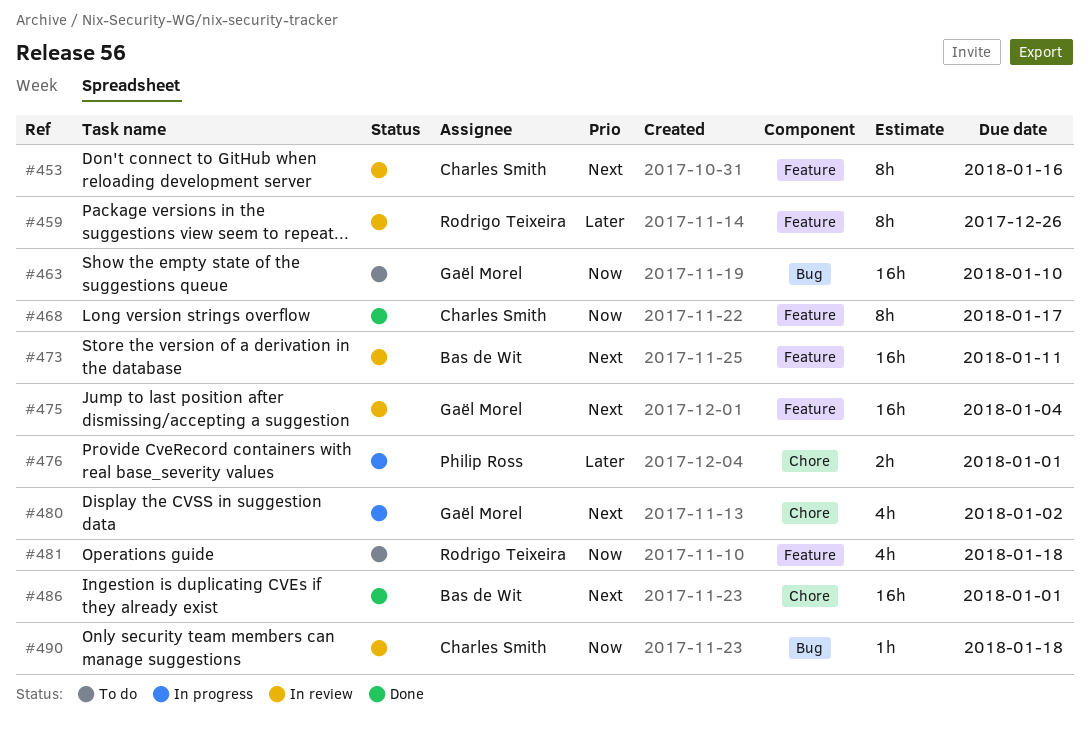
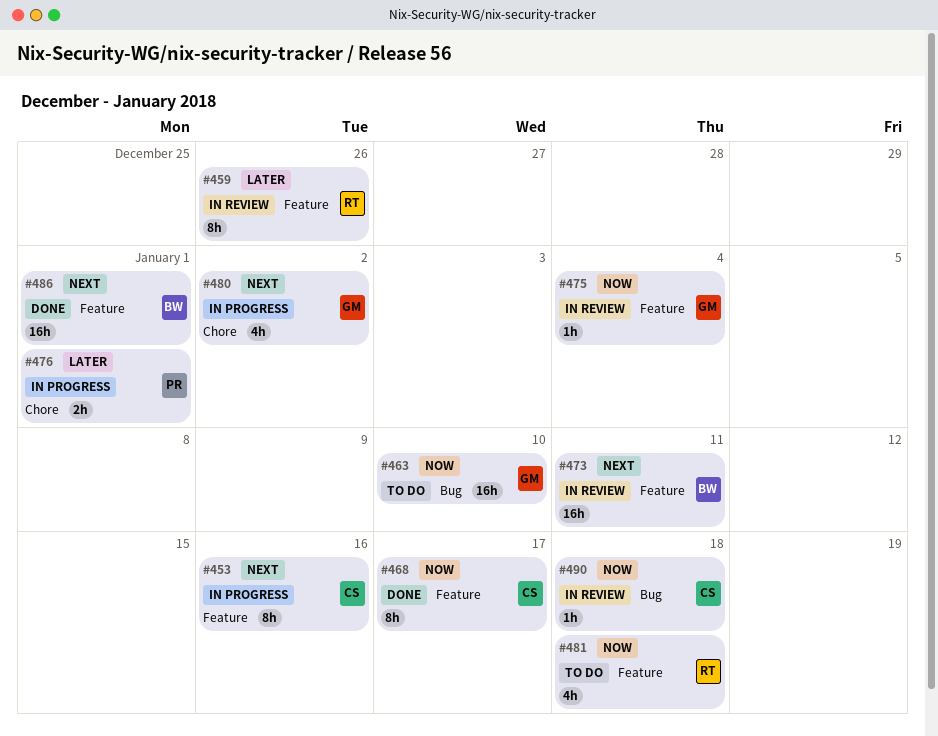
#453, status: In review -> In progress
#475, priority: Next -> Now
#475, estimate: 16h -> 1h
#486, label: Chore -> Feature

